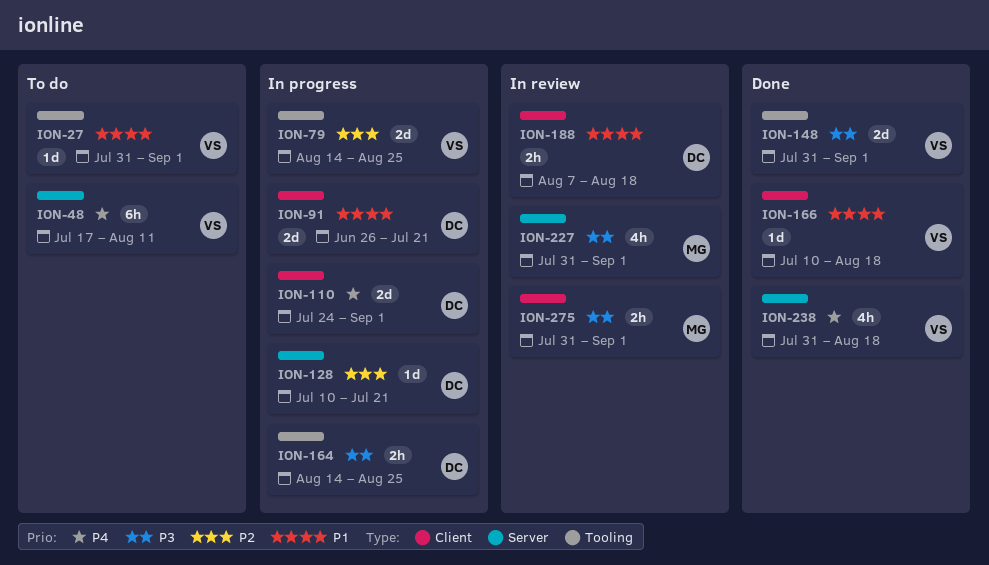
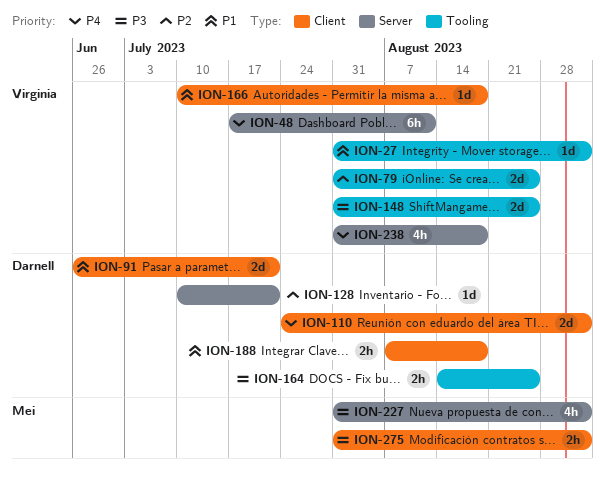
ION-79, start: Aug 14 -> Jul 31
ION-148, due: Sep 1 -> Aug 25

